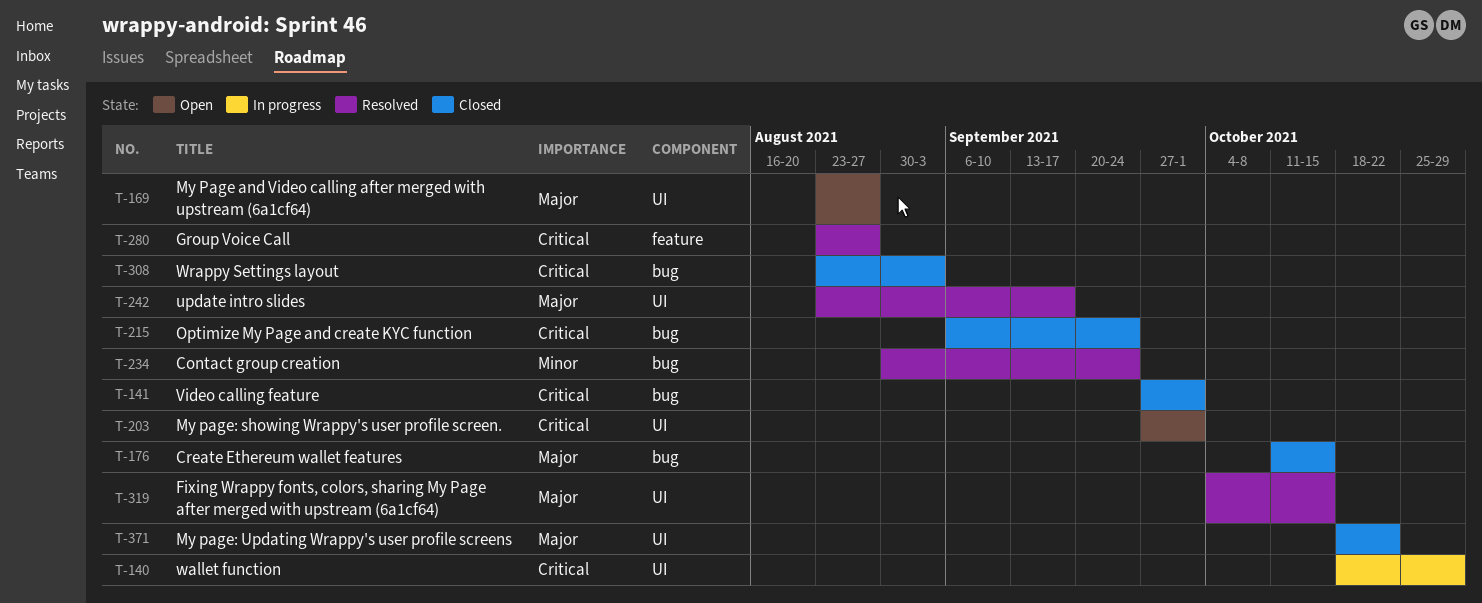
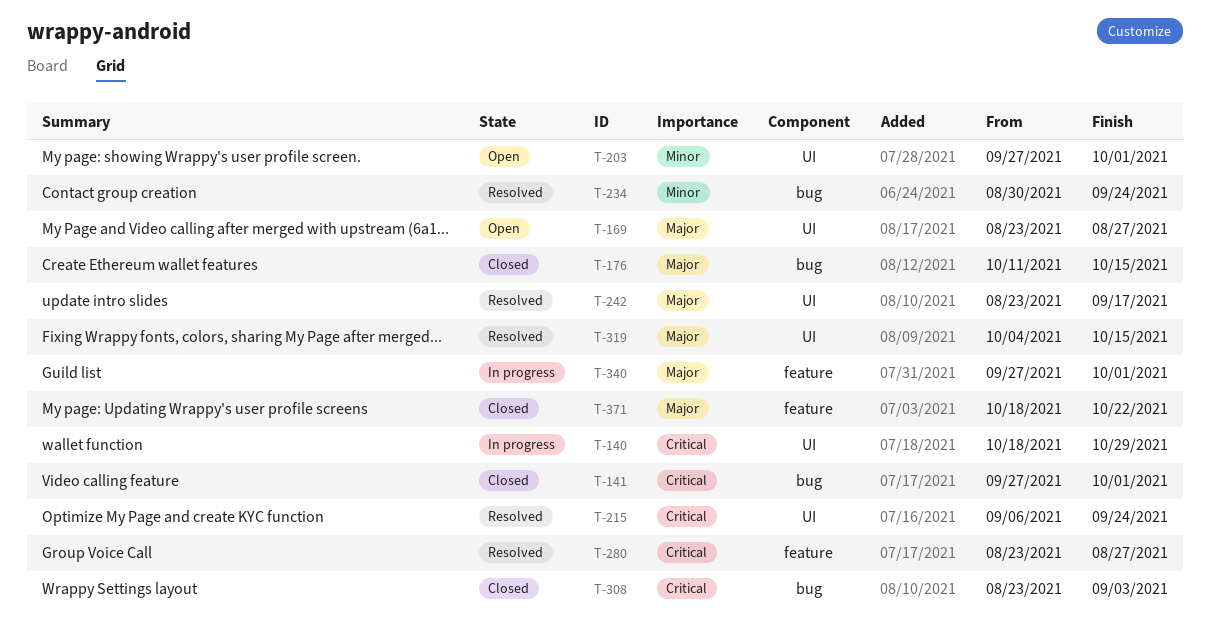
T-203, priority: Critical -> Minor
T-215, status: Closed -> Resolved
T-215, label: bug -> UI
T-340: none -> present
T-371, label: UI -> feature

